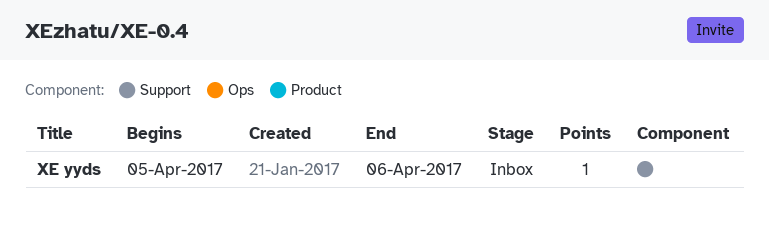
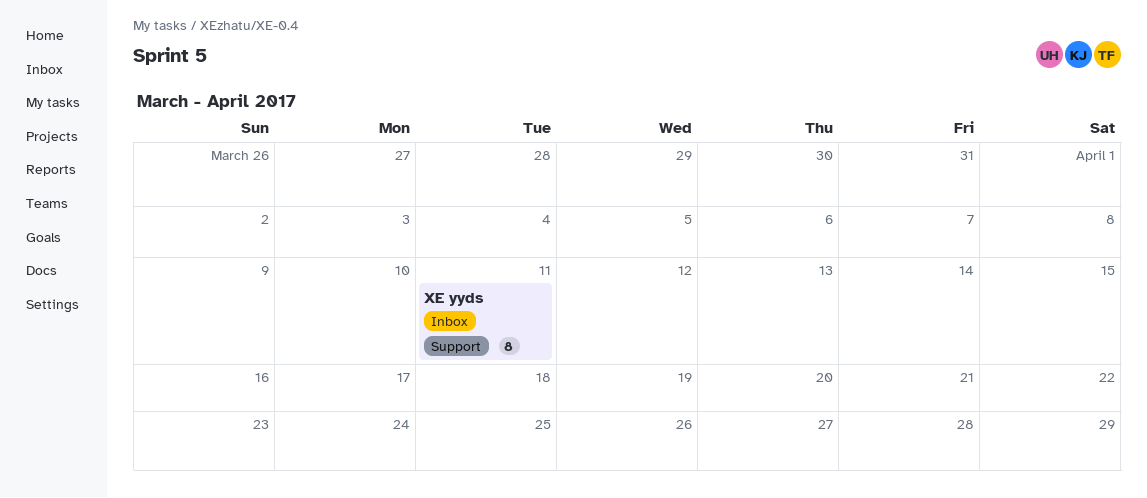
XE yyds, estimate: 1 -> 8
XE yyds, due: Apr 6 -> Apr 11

